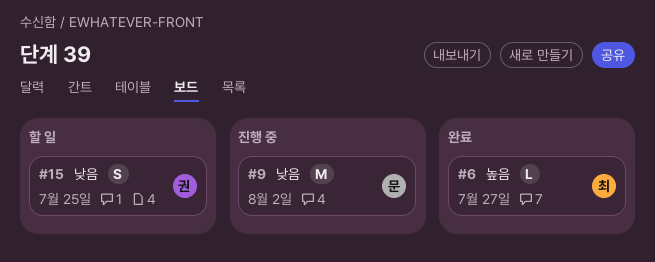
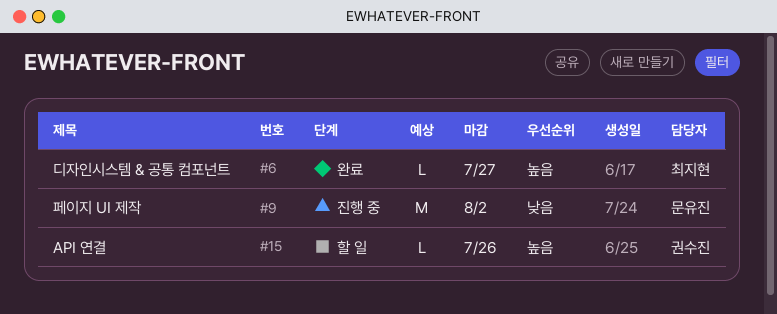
#15, priority: 낮음 -> 높음
#15, estimate: S -> L
#15, due: Jul 25 -> Jul 26

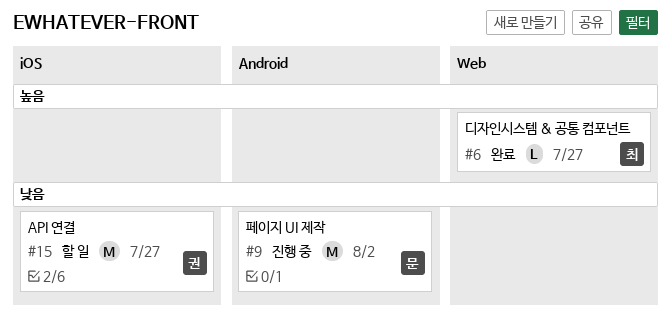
#15, priority: 높음 -> 낮음
#15, estimate: L -> M
#15, due: Jul 26 -> Jul 27

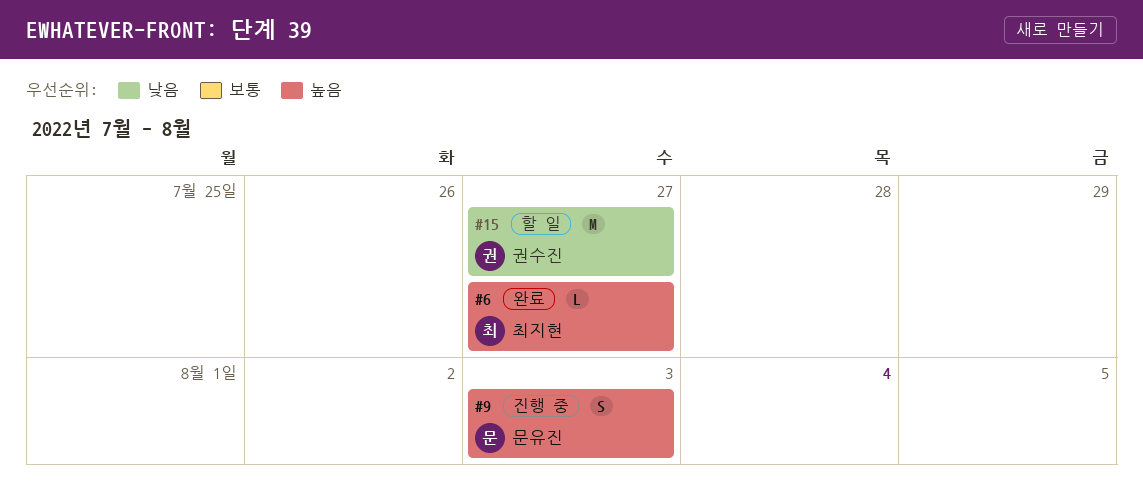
#9, priority: 낮음 -> 높음
#9, estimate: M -> S
#9, due: Aug 2 -> Aug 3

